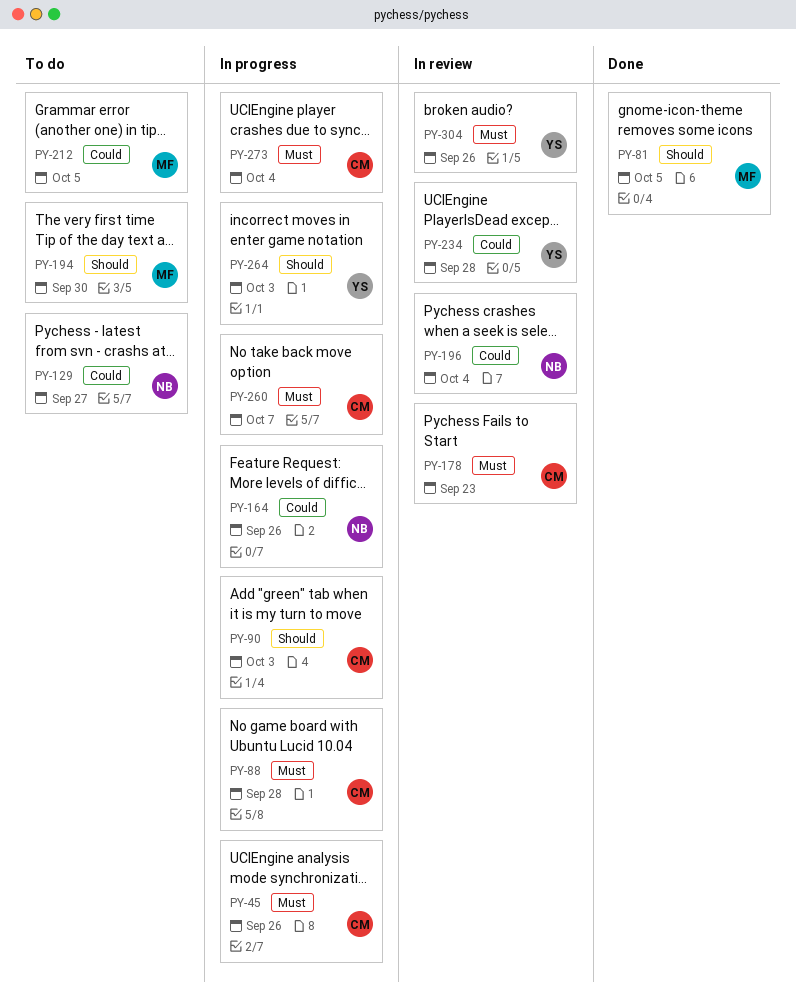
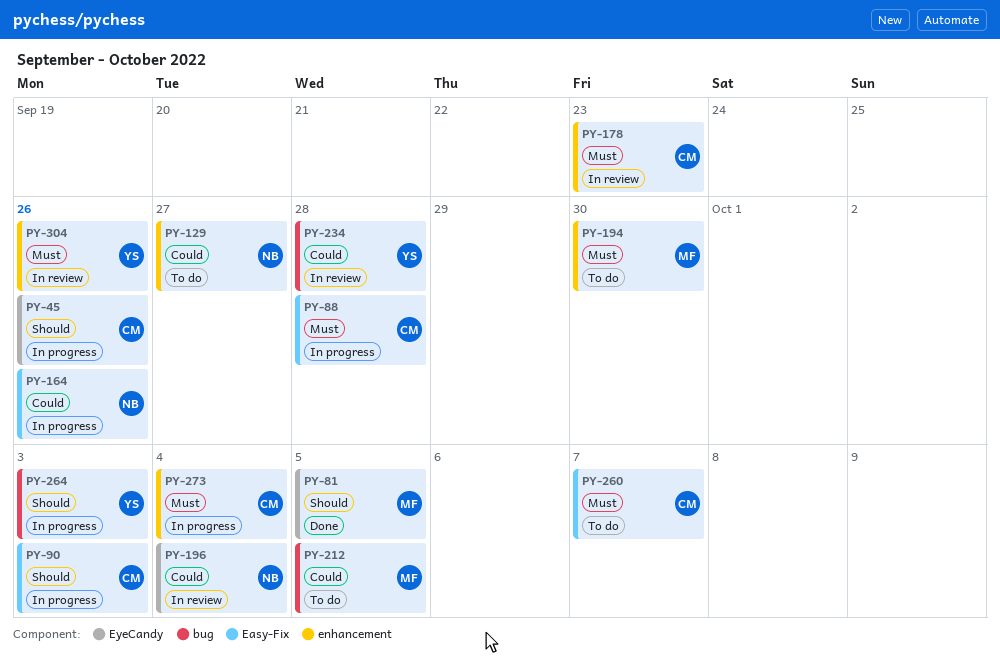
PY-45, priority: Must -> Should
PY-194, priority: Should -> Must
PY-260, status: In progress -> To do

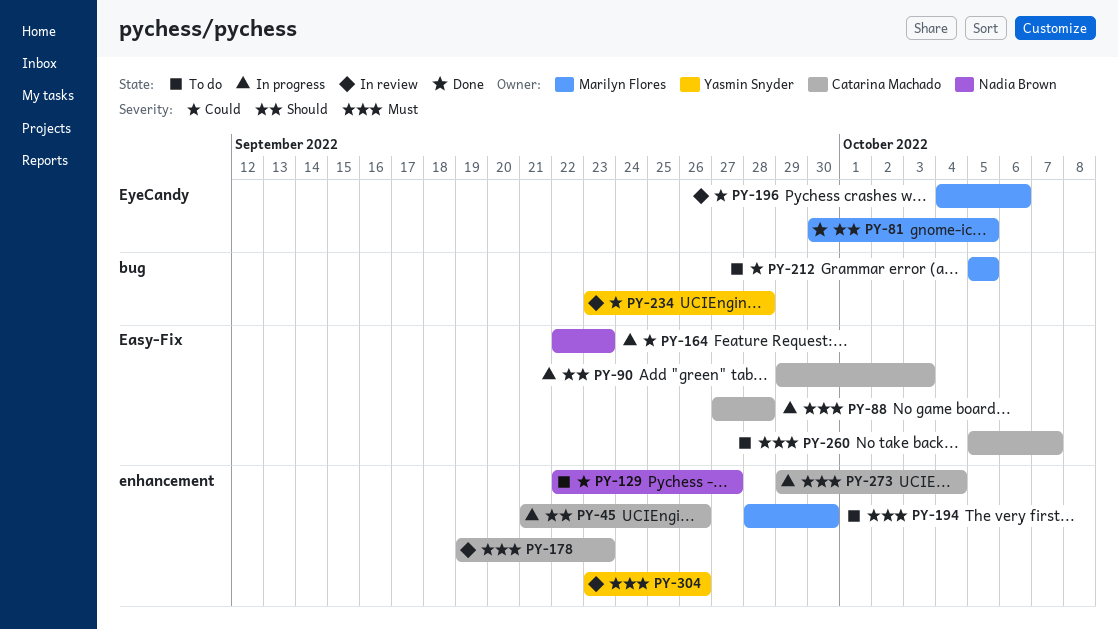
PY-45, label: EyeCandy -> enhancement
PY-164, due: Sep 26 -> Sep 23
PY-196, owner: Nadia Brown -> Marilyn Flores
PY-196, due: Oct 4 -> Oct 6
PY-264: present -> none

